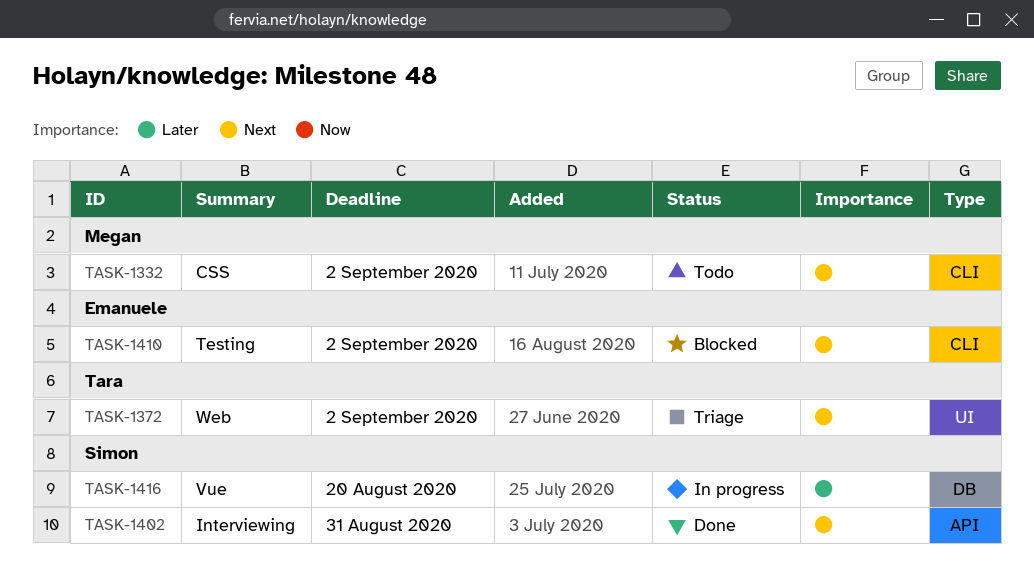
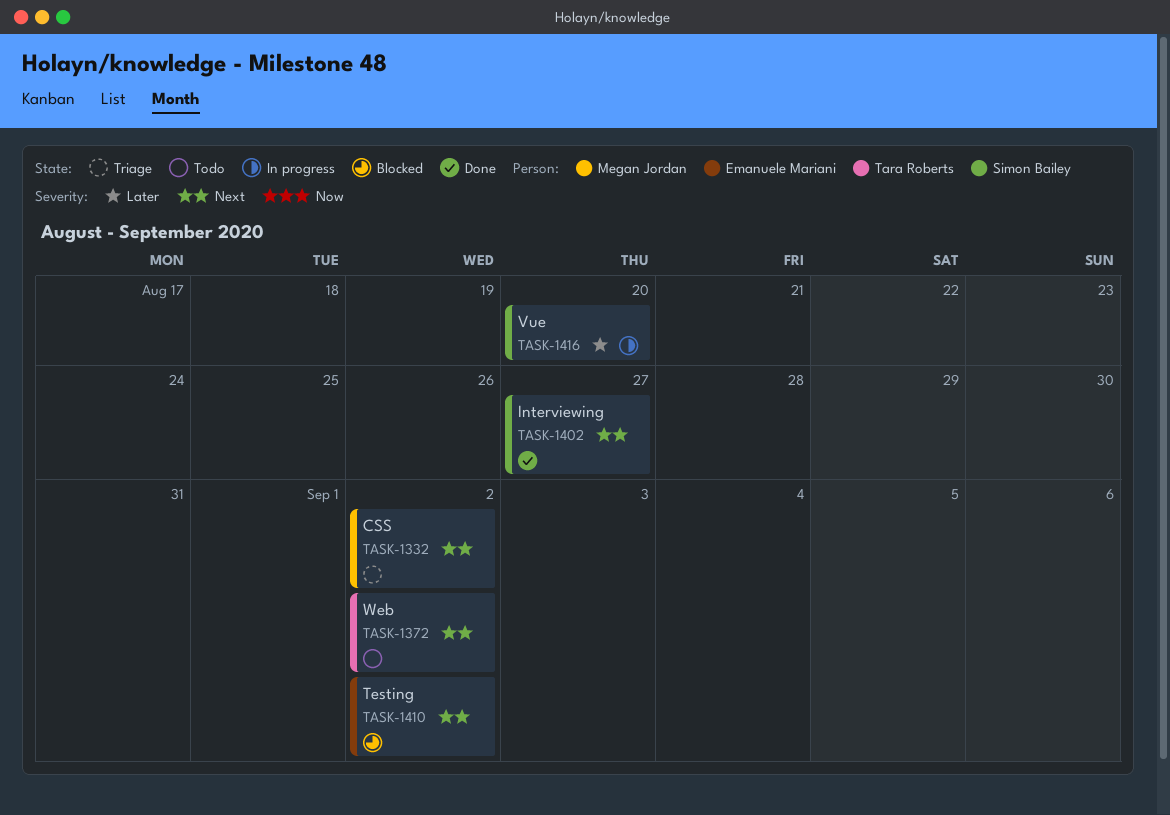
TASK-1332, status: Todo -> Triage
TASK-1372, status: Triage -> Todo
TASK-1402, due: Aug 31 -> Aug 27

